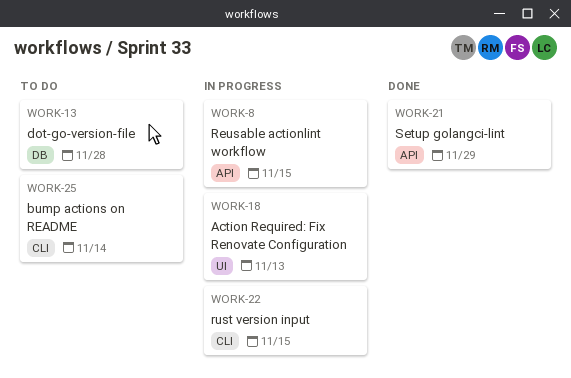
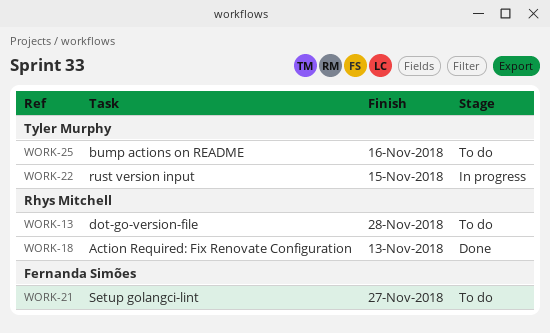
WORK-8: present -> none
WORK-18, status: In progress -> Done
WORK-21, status: Done -> To do
WORK-21, due: Nov 29 -> Nov 27
WORK-25, due: Nov 14 -> Nov 16

